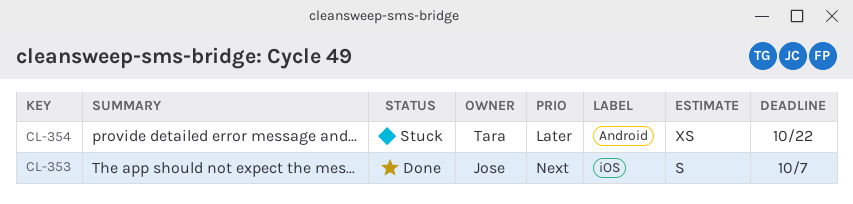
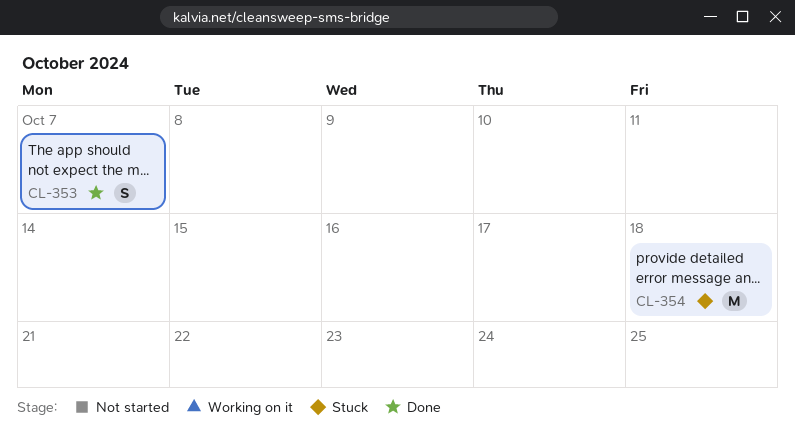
CL-354, estimate: XS -> M
CL-354, due: Oct 22 -> Oct 18

